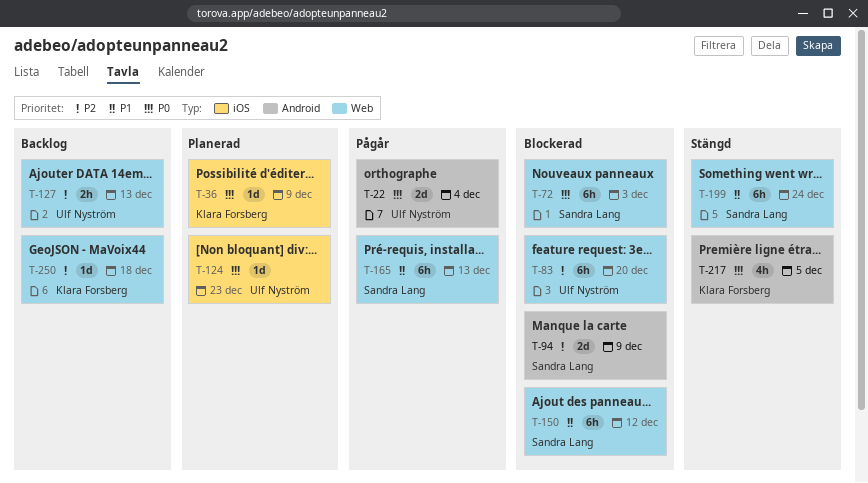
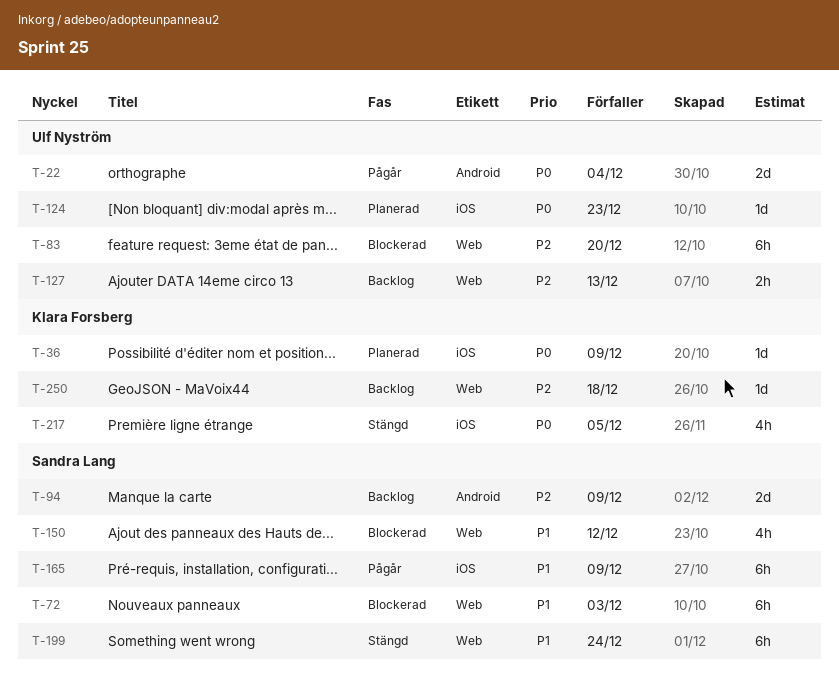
T-72, priority: P0 -> P1
T-94, status: Blockerad -> Backlog
T-150, estimate: 6h -> 4h
T-165, label: Web -> iOS
T-165, due: Dec 13 -> Dec 9
T-217, label: Android -> iOS

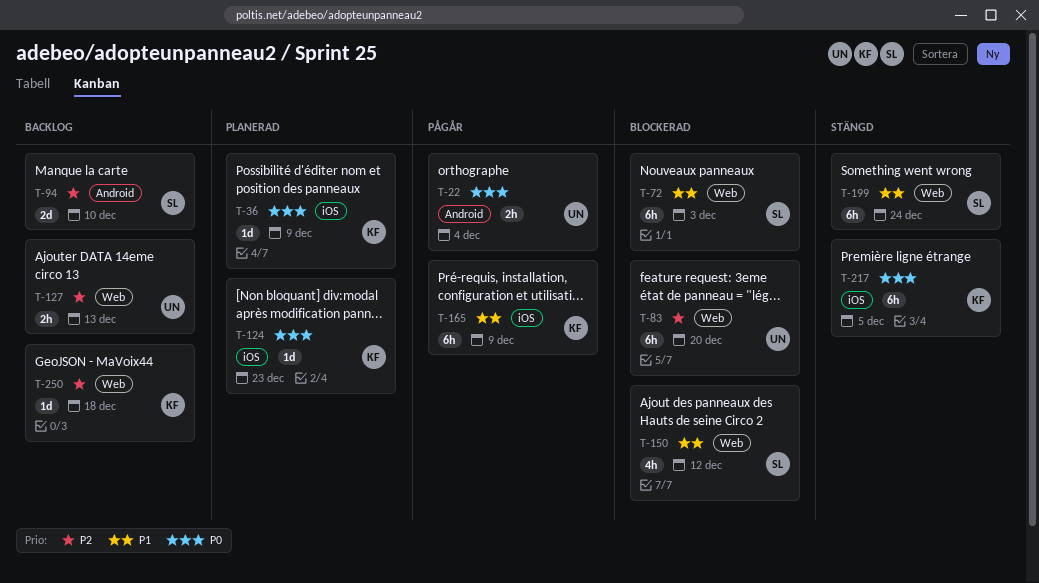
T-22, estimate: 2d -> 2h
T-94, due: Dec 9 -> Dec 10
T-124, owner: Ulf Nyström -> Klara Forsberg
T-165, owner: Sandra Lang -> Klara Forsberg
T-217, estimate: 4h -> 6h

